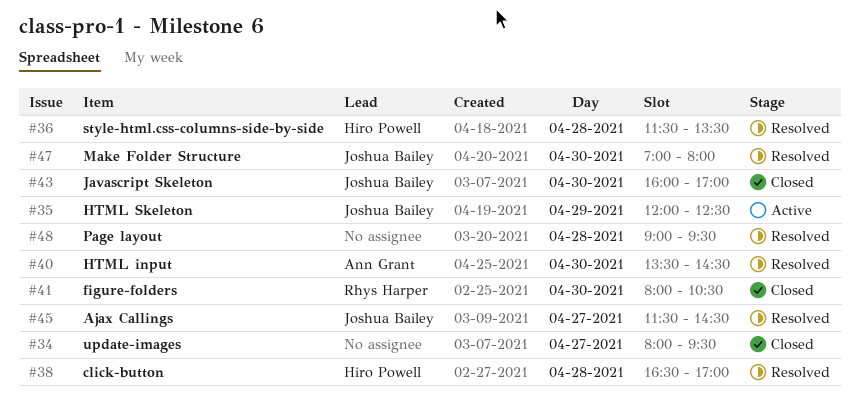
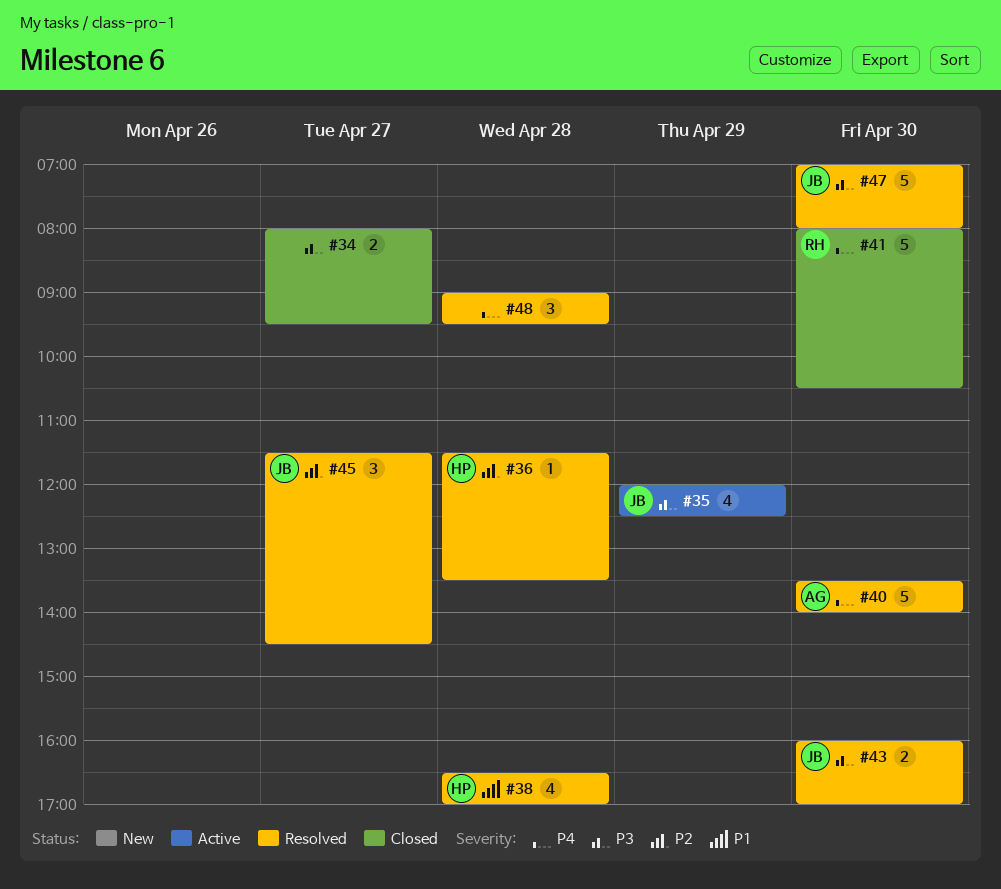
#40, ends: 14:30 -> 14:00
#43, status: Closed -> Resolved

